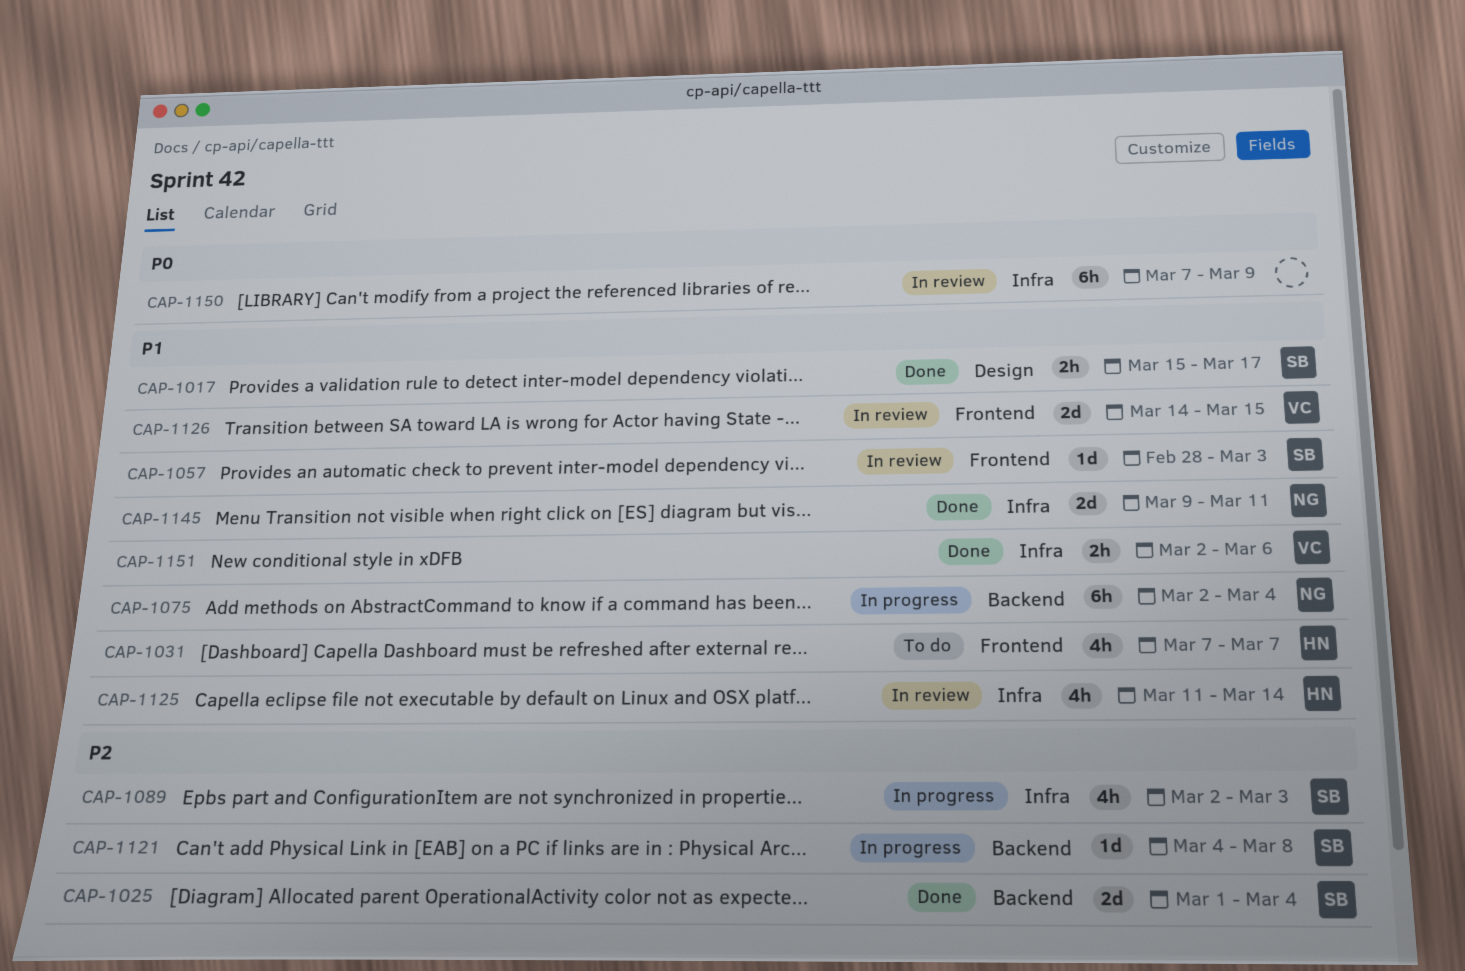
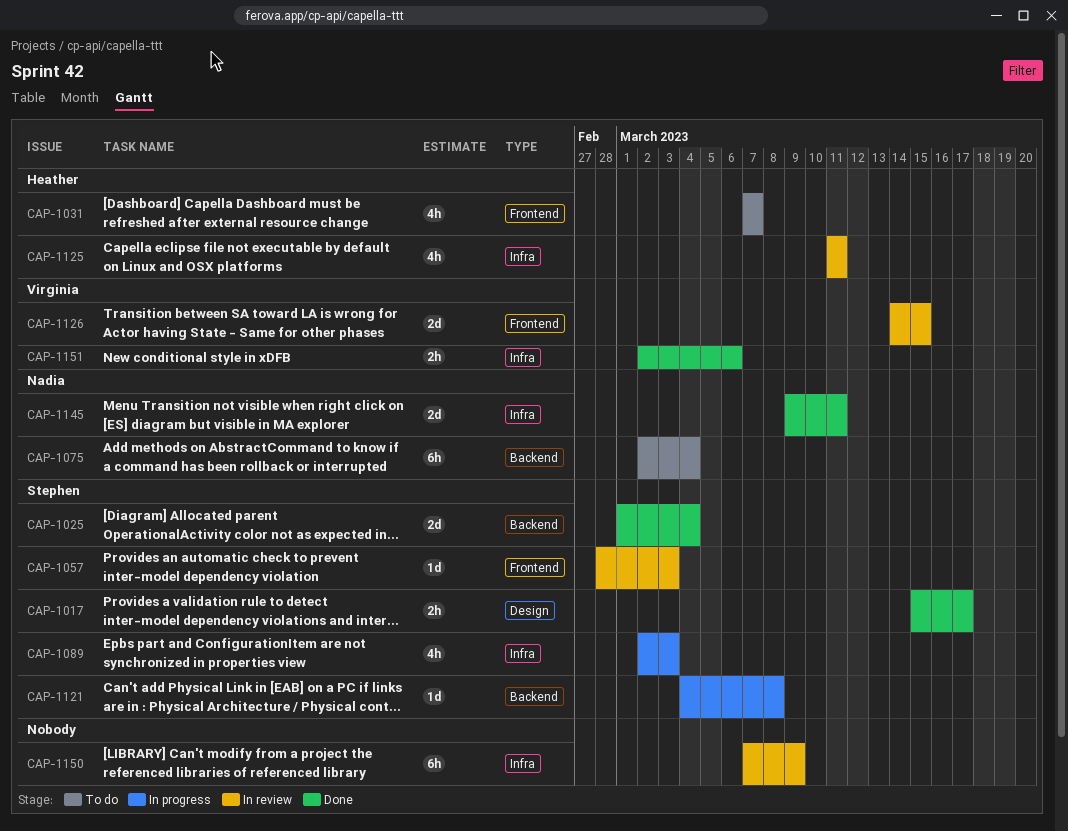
CAP-1075, status: In progress -> To do
CAP-1125, due: Mar 14 -> Mar 11

